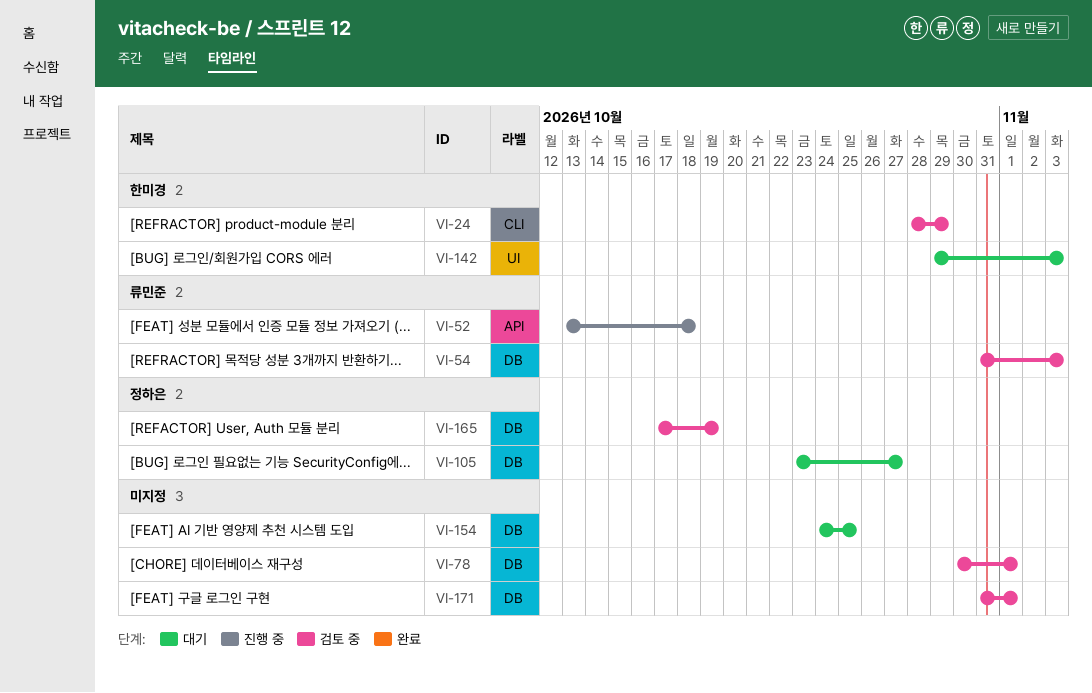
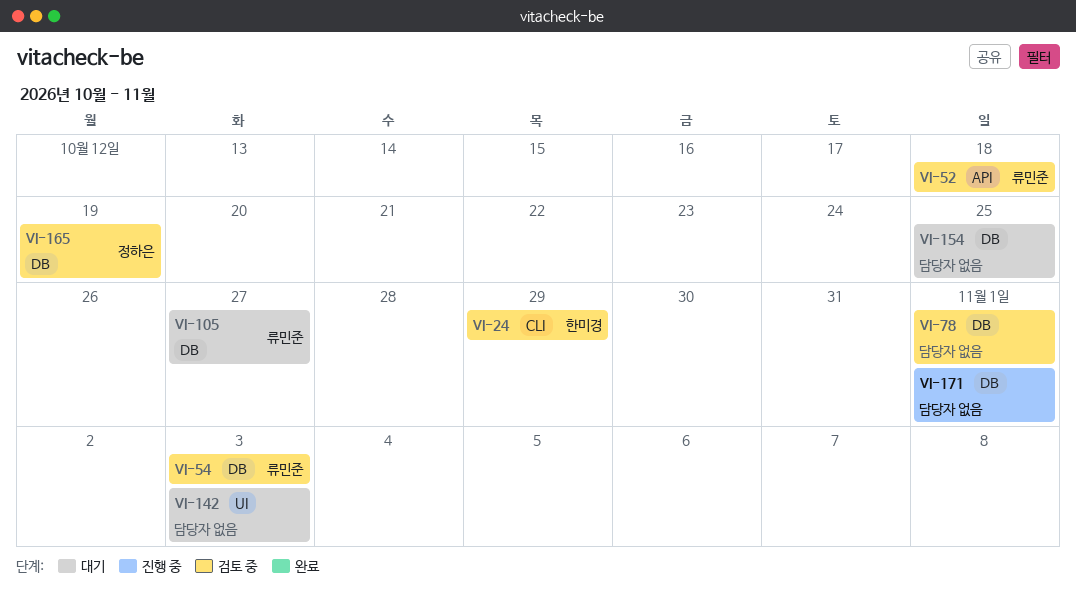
VI-52, status: 진행 중 -> 검토 중
VI-105, owner: 정하은 -> 류민준
VI-142, owner: 한미경 -> none
VI-171, status: 검토 중 -> 진행 중

